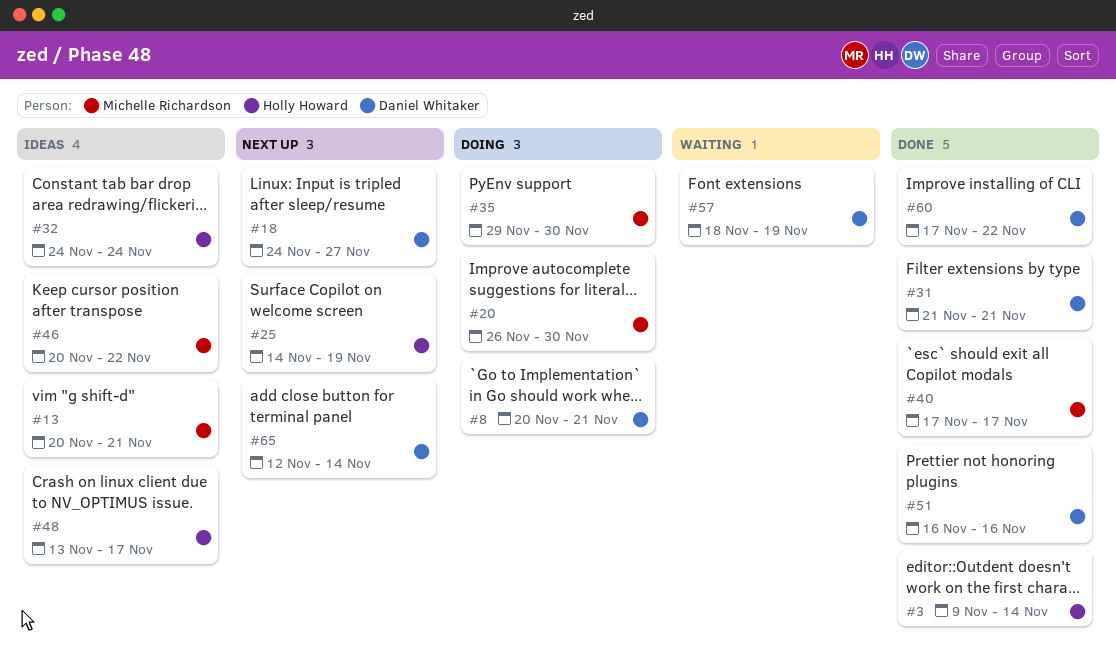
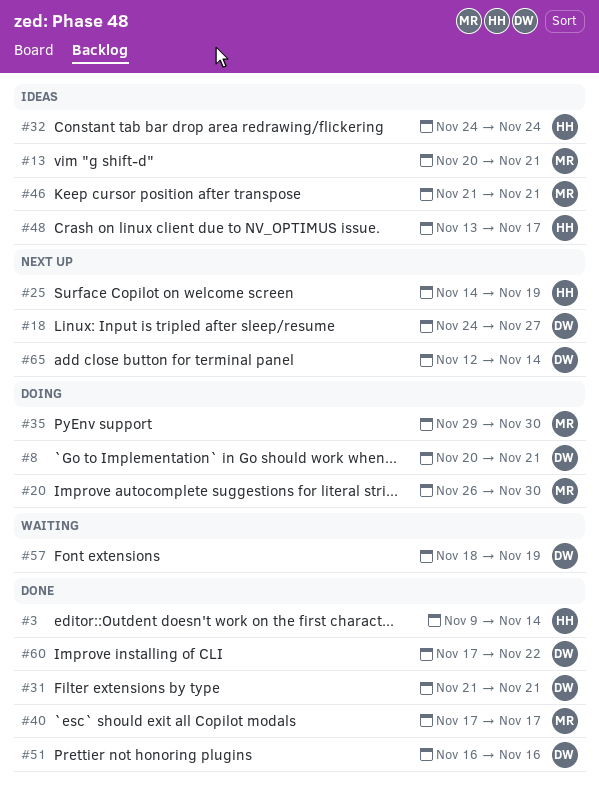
#46, start: Nov 20 -> Nov 21
#46, due: Nov 22 -> Nov 21

